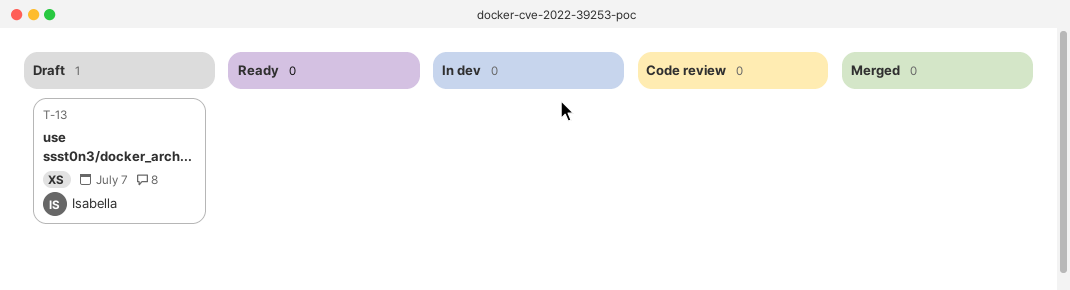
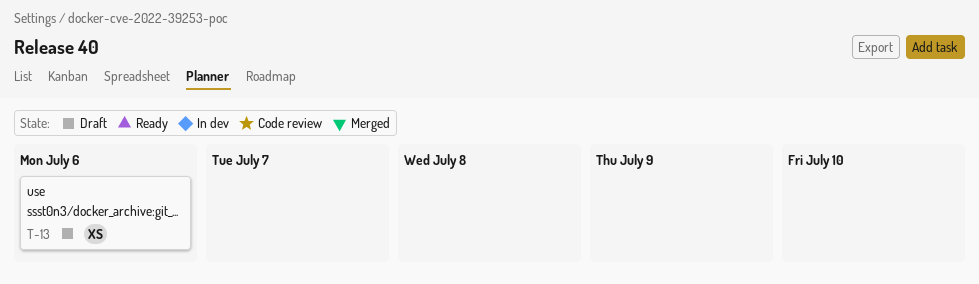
T-13, due: Jul 7 -> Jul 6

